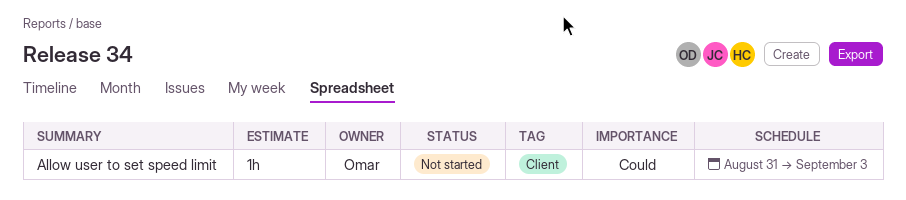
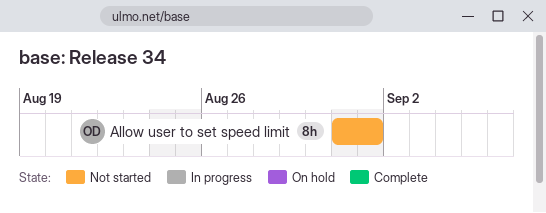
Allow user to set speed limit, estimate: 1h -> 8h
Allow user to set speed limit, due: Sep 3 -> Sep 1

